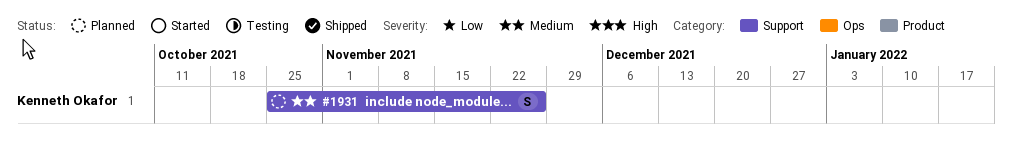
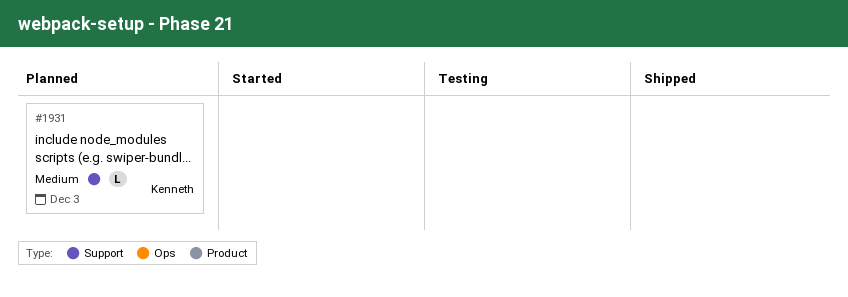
#1931, estimate: S -> L
#1931, due: Nov 26 -> Dec 3

